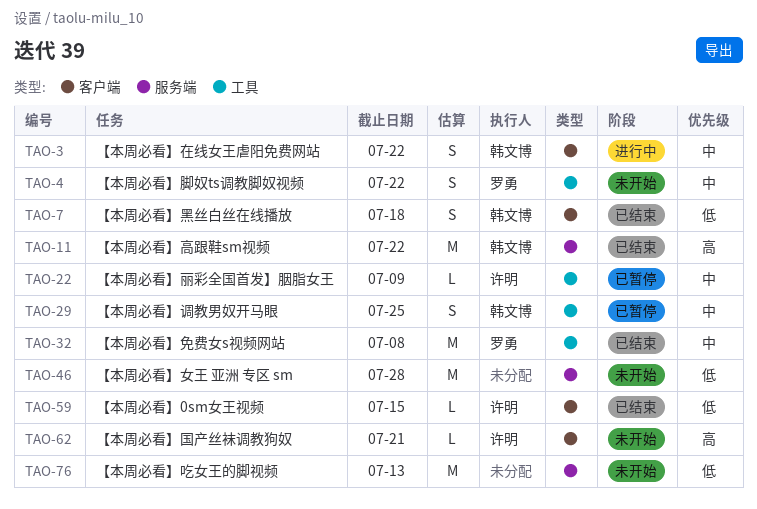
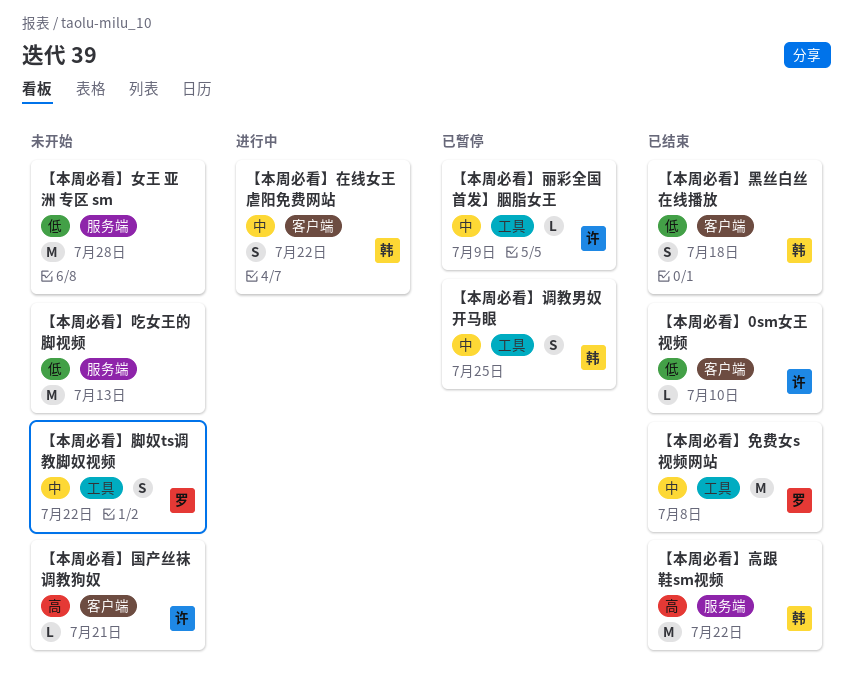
【本周必看】0sm女王视频, due: Jul 15 -> Jul 10

